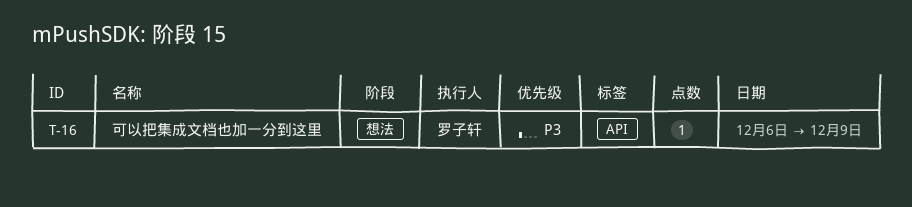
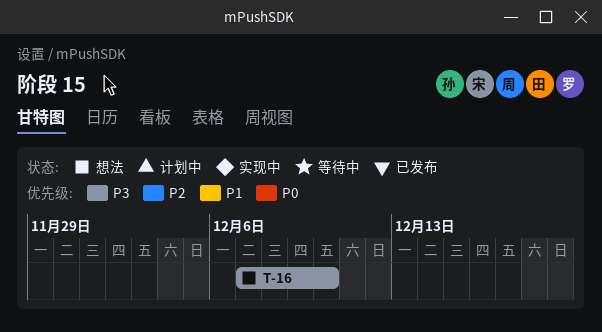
T-16, start: Dec 6 -> Dec 7
T-16, due: Dec 9 -> Dec 10

